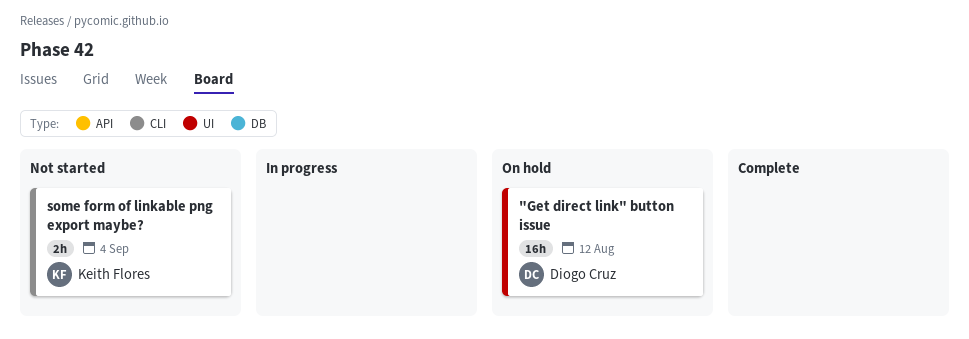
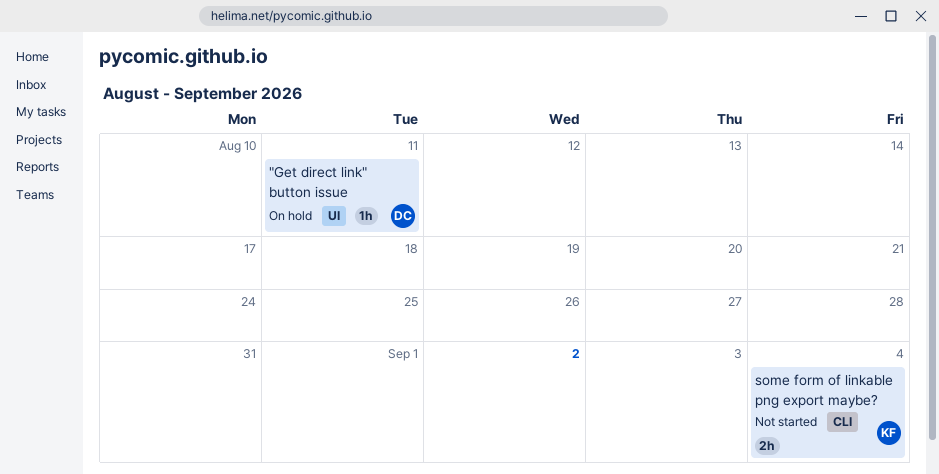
"Get direct link" button issue, estimate: 16h -> 1h
"Get direct link" button issue, due: Aug 12 -> Aug 11

